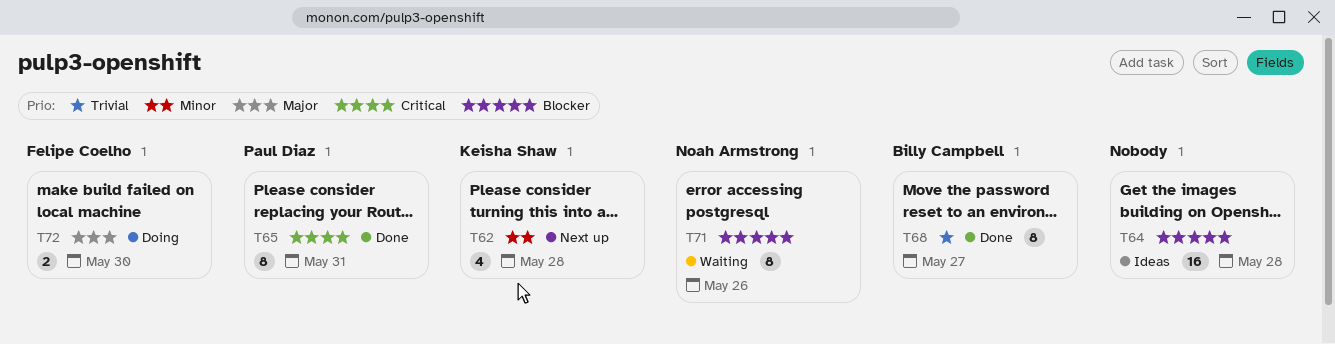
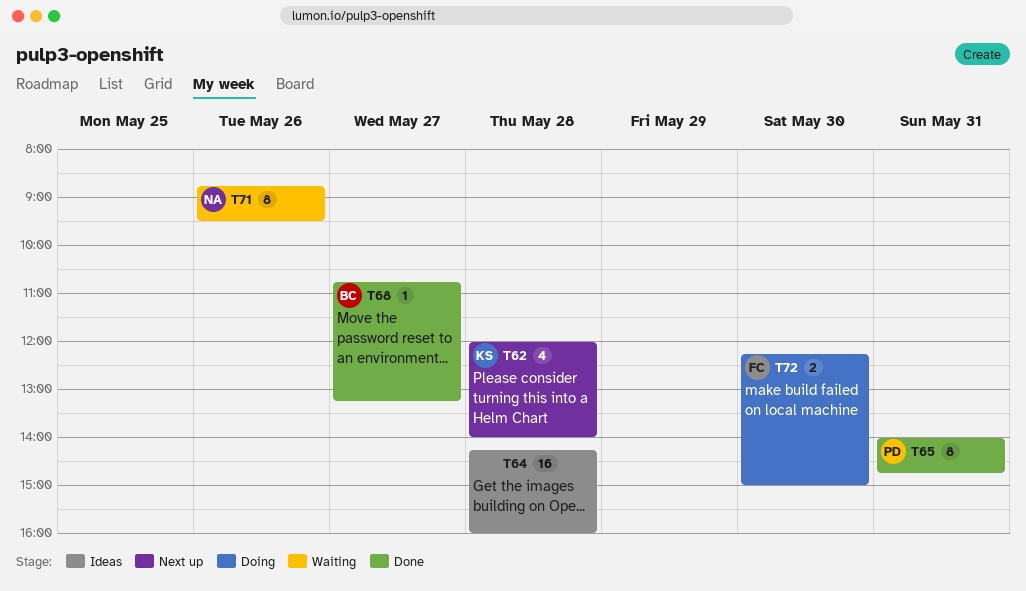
T68, estimate: 8 -> 1

